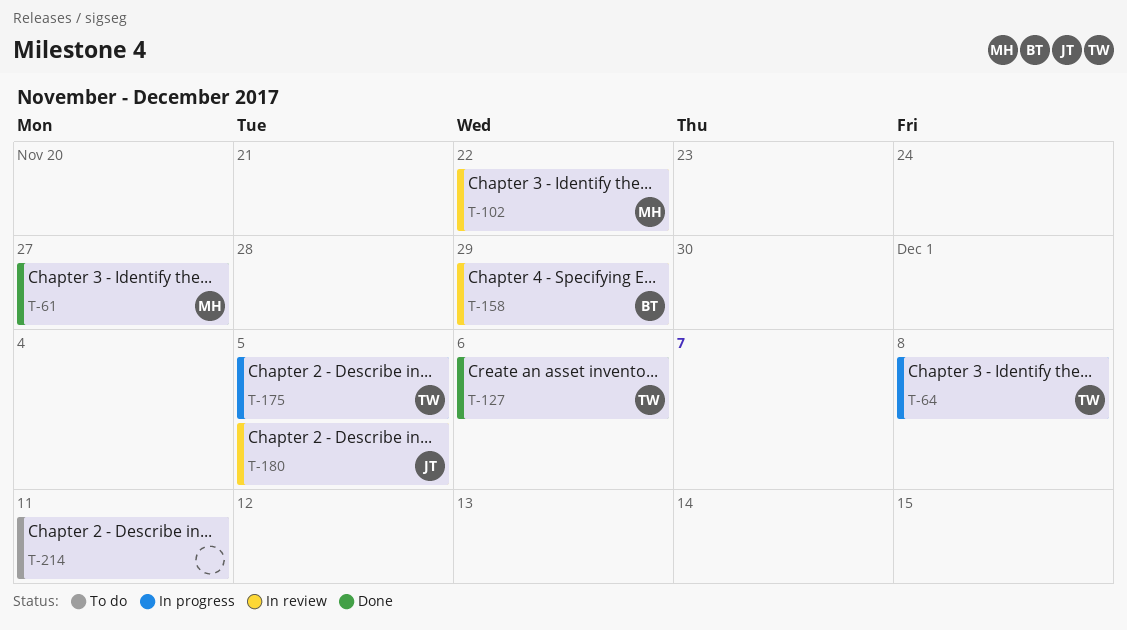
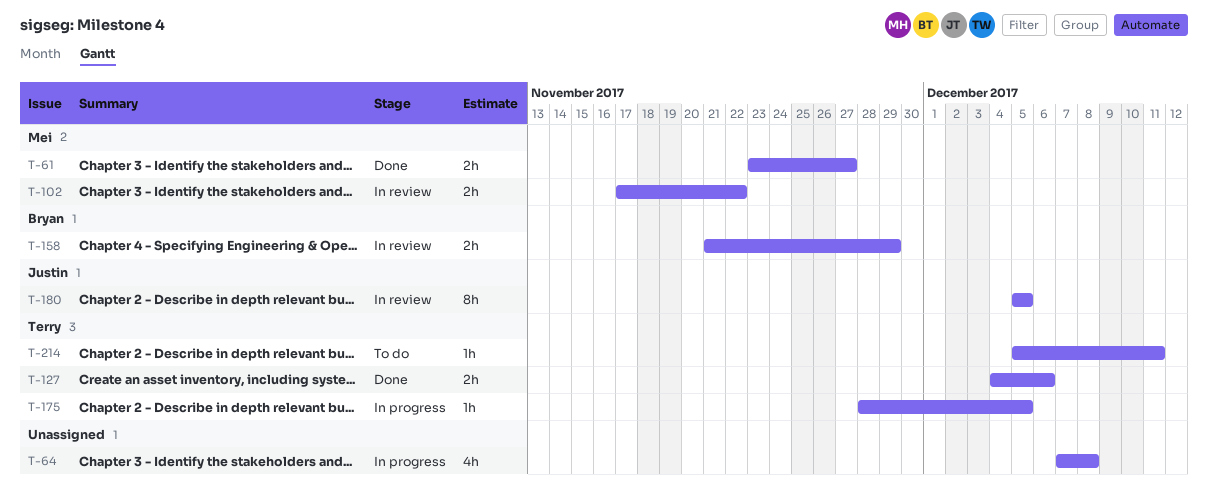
T-64, owner: Terry -> none
T-214, owner: none -> Terry

